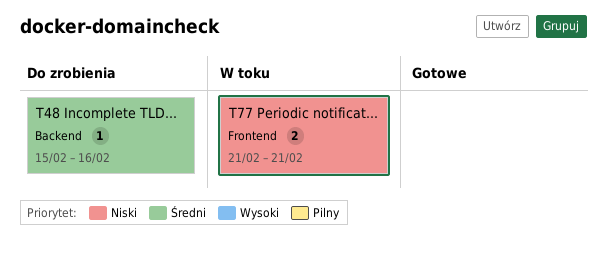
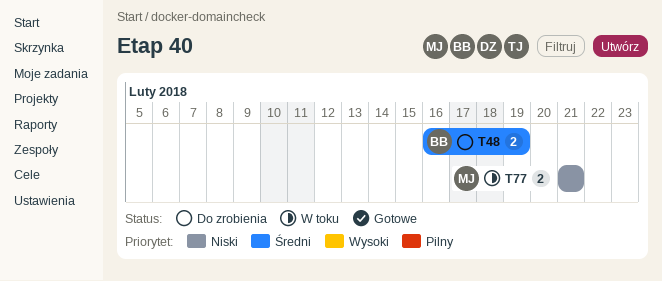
T48, estimate: 1 -> 2
T48, start: Feb 15 -> Feb 16
T48, due: Feb 16 -> Feb 19

